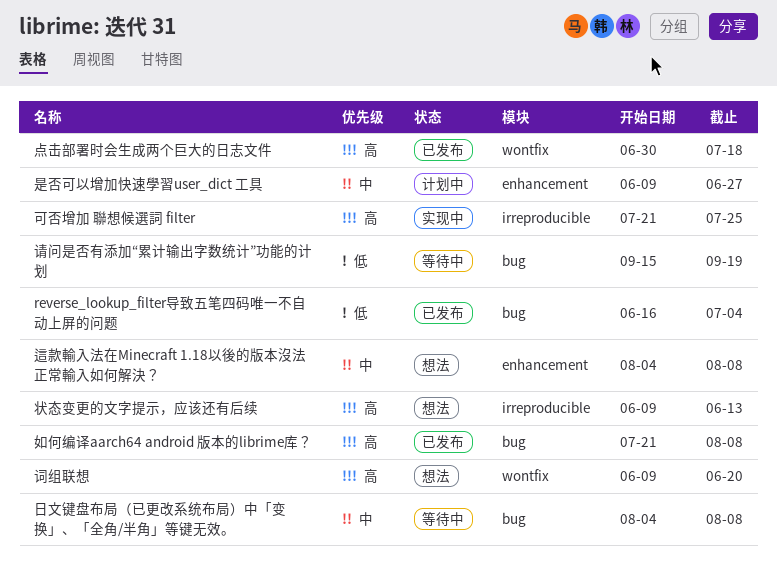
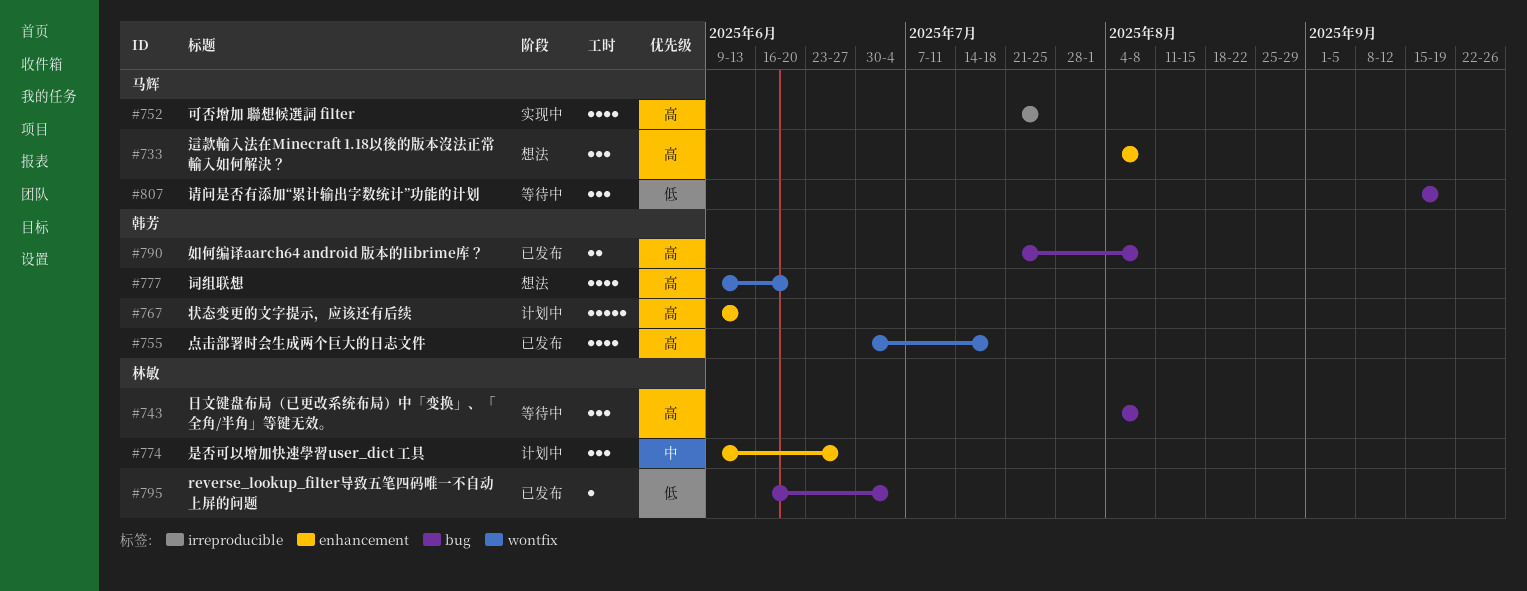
日文键盘布局（已更改系统布局）中「变换」、「全角/半角」等键无效。, priority: 中 -> 高
状态变更的文字提示，应该还有后续, status: 想法 -> 计划中
状态变更的文字提示，应该还有后续, label: irreproducible -> enhancement
這款輸入法在Minecraft 1.18以後的版本沒法正常輸入如何解決？, priority: 中 -> 高

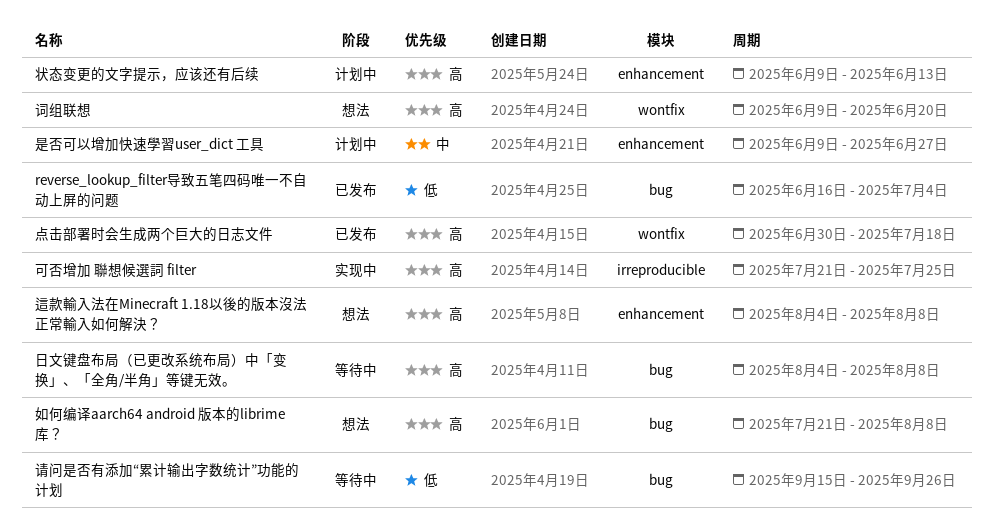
如何编译aarch64 android 版本的librime库？, status: 已发布 -> 想法
请问是否有添加“累计输出字数统计”功能的计划, due: Sep 19 -> Sep 26

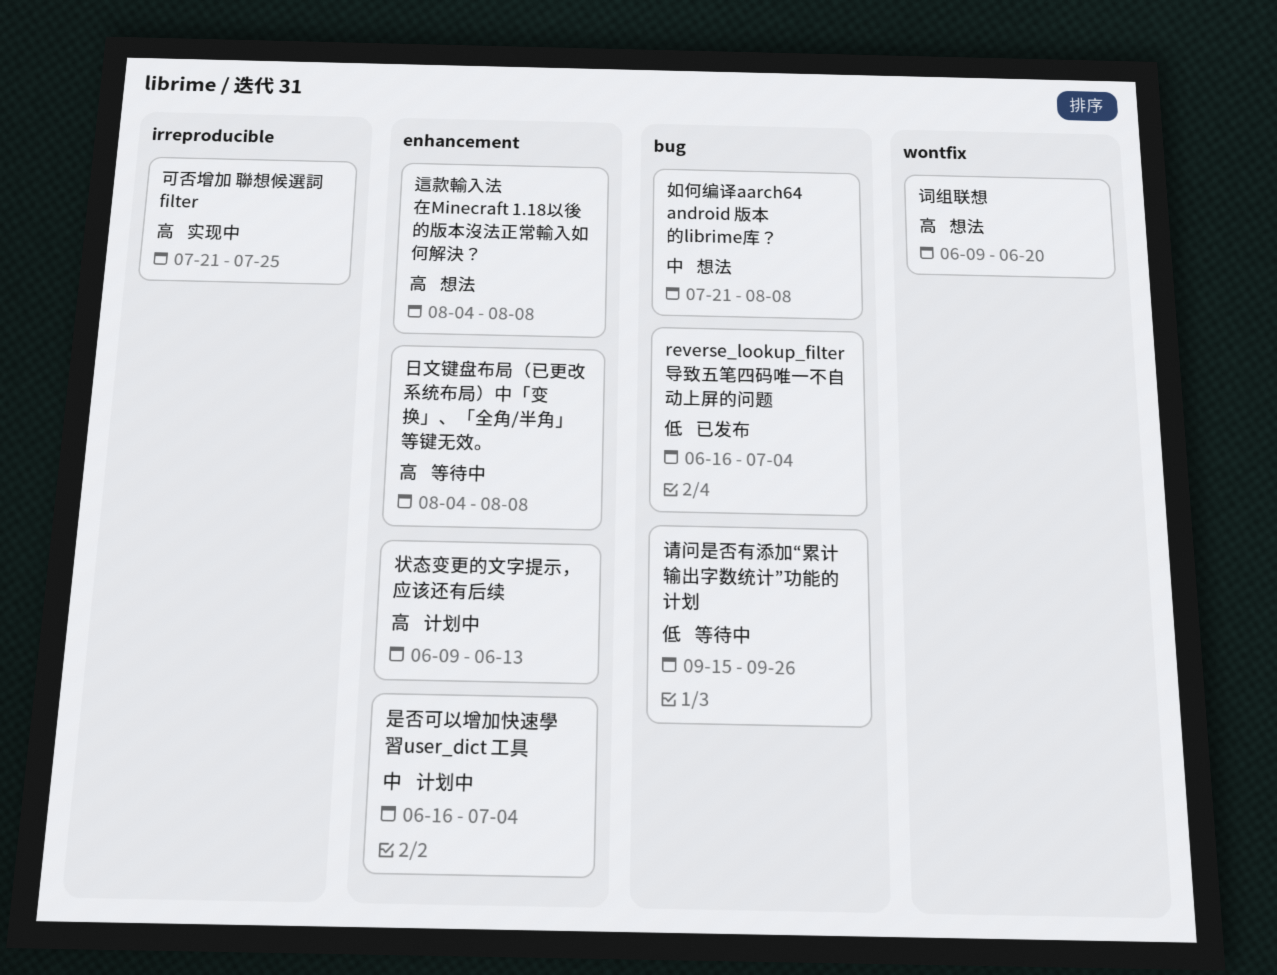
如何编译aarch64 android 版本的librime库？, priority: 高 -> 中
日文键盘布局（已更改系统布局）中「变换」、「全角/半角」等键无效。, label: bug -> enhancement
是否可以增加快速學習user_dict 工具, start: Jun 9 -> Jun 16
是否可以增加快速學習user_dict 工具, due: Jun 27 -> Jul 4
点击部署时会生成两个巨大的日志文件: present -> none

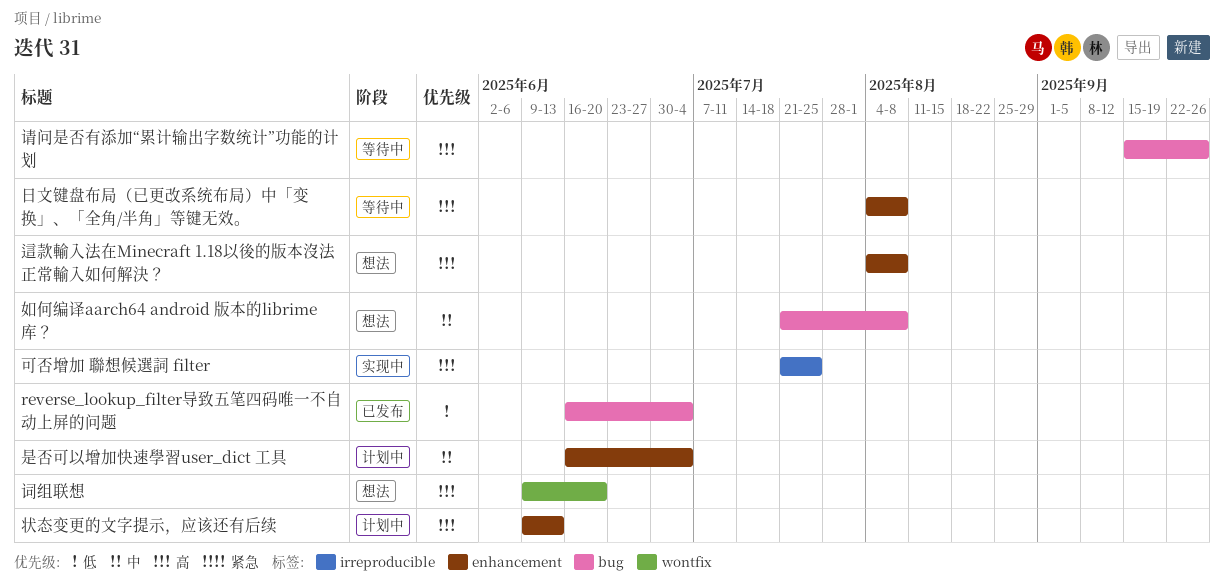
请问是否有添加“累计输出字数统计”功能的计划, priority: 低 -> 高

